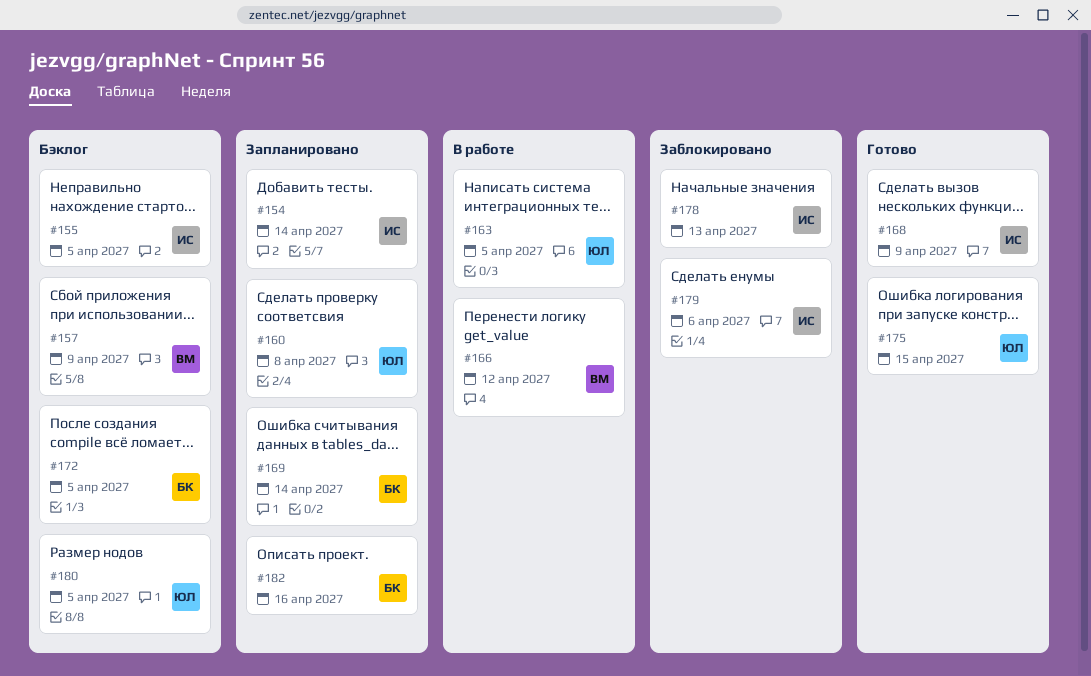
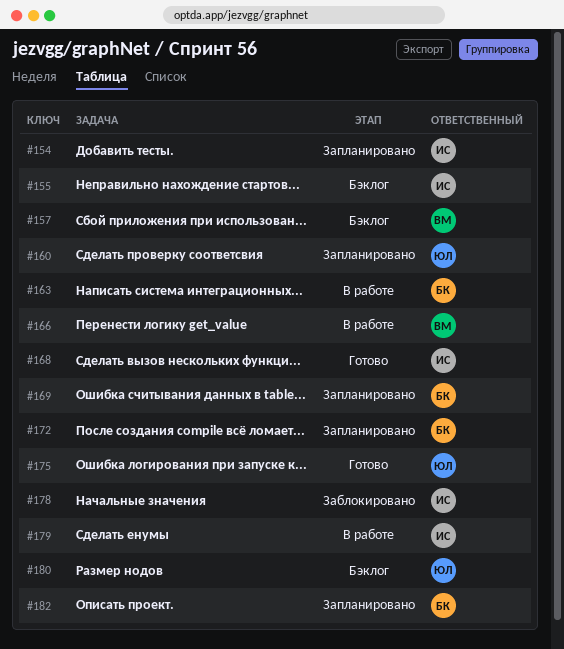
#163, owner: ЮЛ -> БК
#172, status: Бэклог -> Запланировано
#179, status: Заблокировано -> В работе

